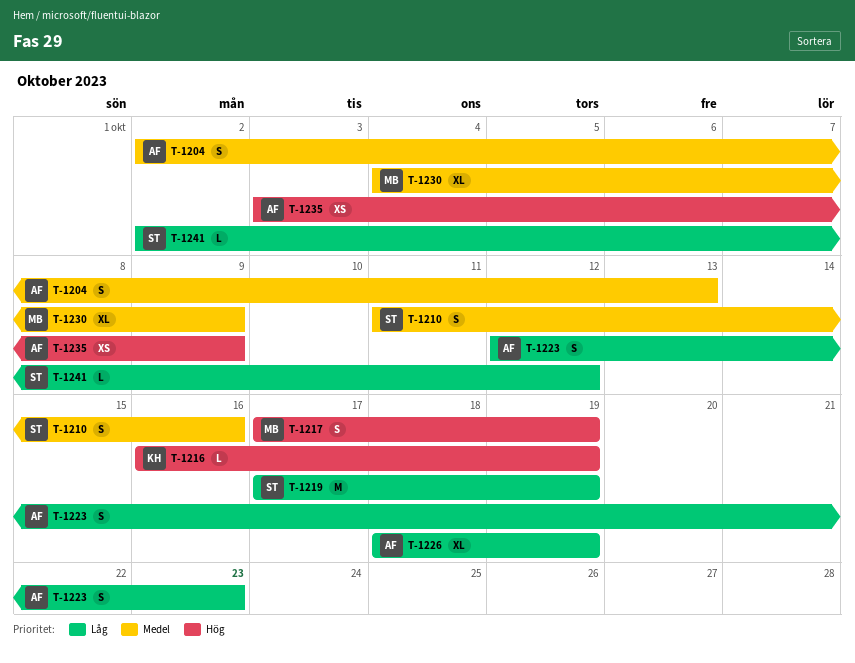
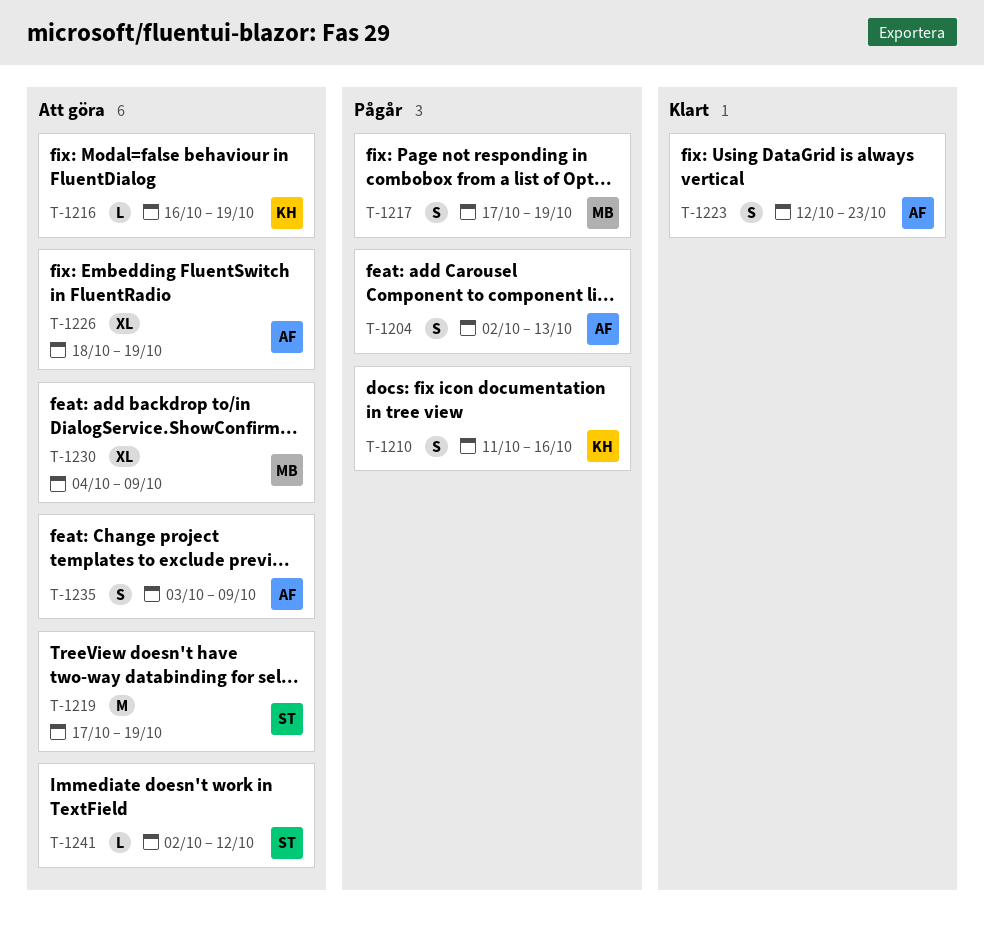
T-1210, owner: ST -> KH
T-1235, estimate: XS -> S

